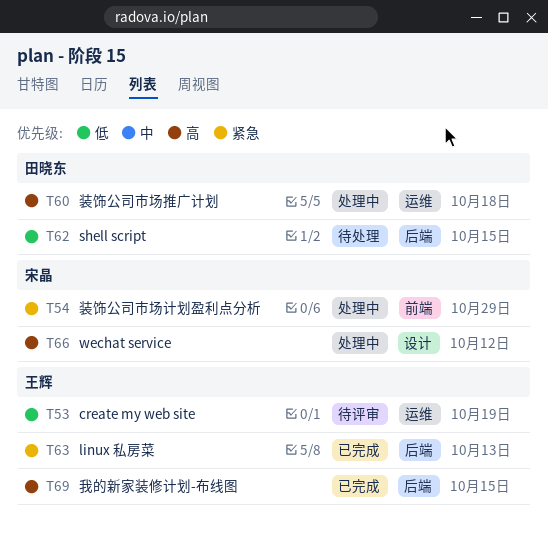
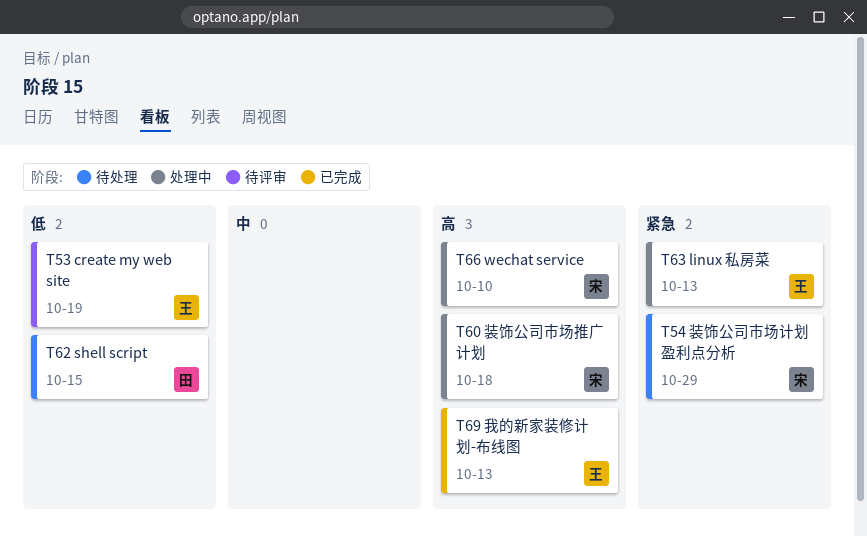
T54, status: 处理中 -> 待处理
T60, owner: 田晓东 -> 宋晶
T63, status: 已完成 -> 处理中
T66, due: Oct 12 -> Oct 10
T69, due: Oct 15 -> Oct 13

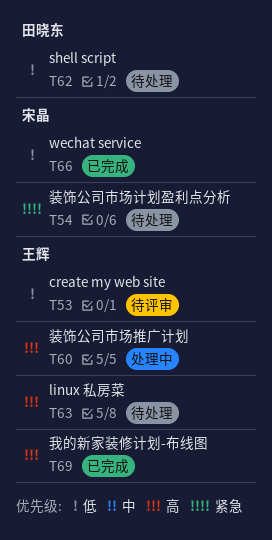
T60, owner: 宋晶 -> 王辉
T63, status: 处理中 -> 待处理
T63, priority: 紧急 -> 高
T66, status: 处理中 -> 已完成
T66, priority: 高 -> 低

